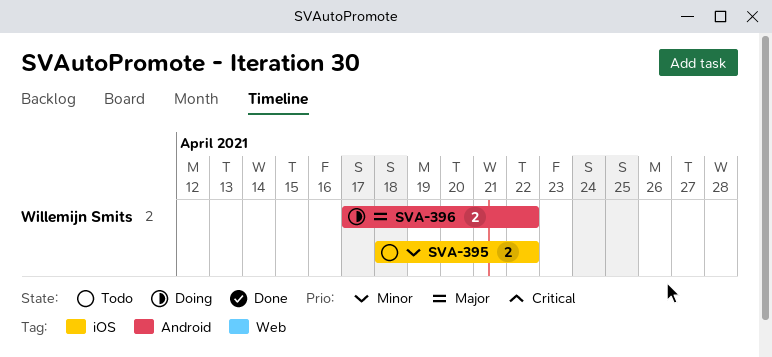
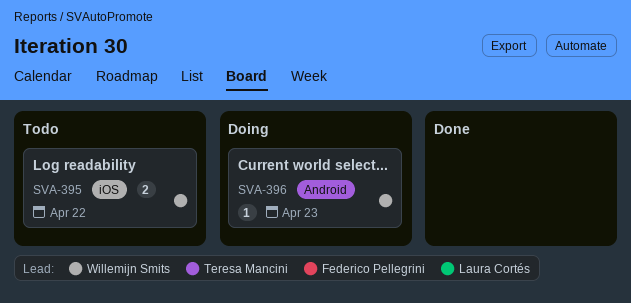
SVA-396, estimate: 2 -> 1
SVA-396, due: Apr 22 -> Apr 23

